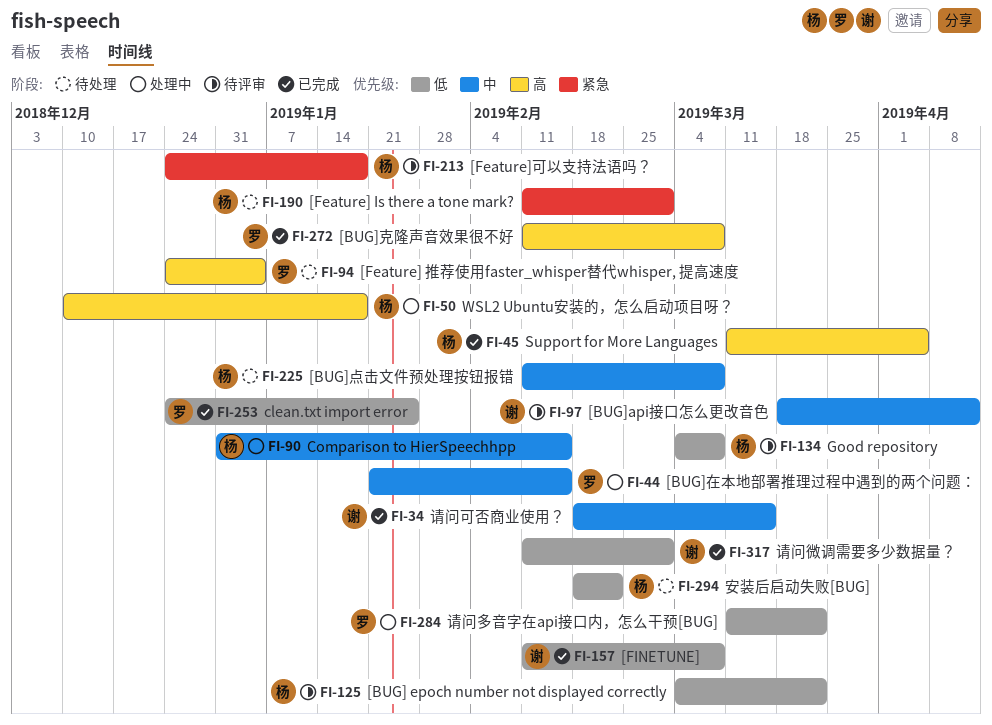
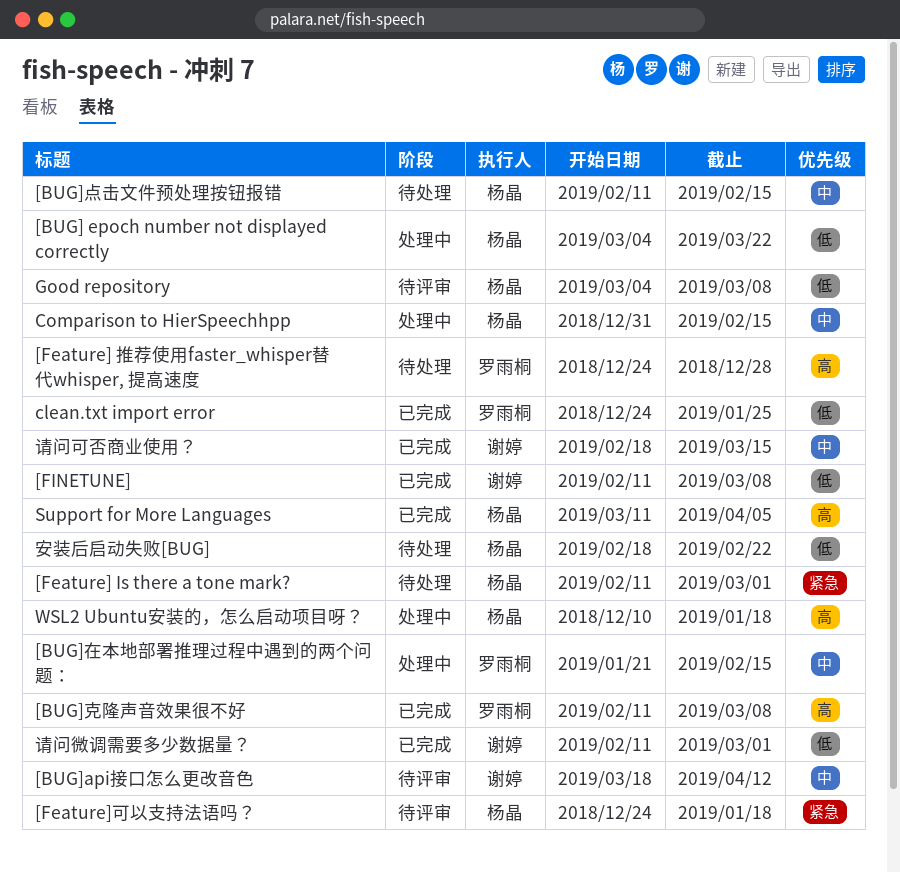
[BUG] epoch number not displayed correctly, status: 待评审 -> 处理中
[BUG]点击文件预处理按钮报错, due: Mar 8 -> Feb 15
[Feature] 推荐使用faster_whisper替代whisper, 提高速度, due: Jan 4 -> Dec 28
请问多音字在api接口内，怎么干预[BUG]: present -> none

